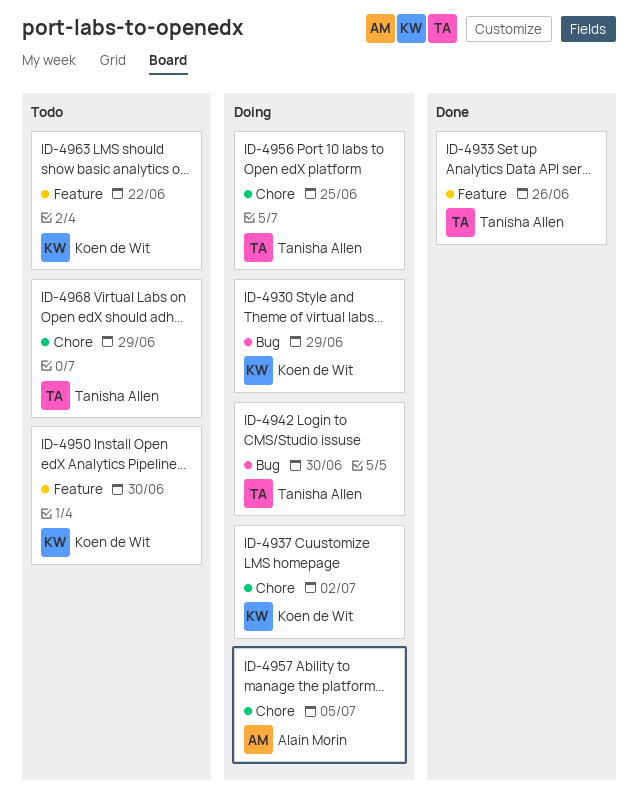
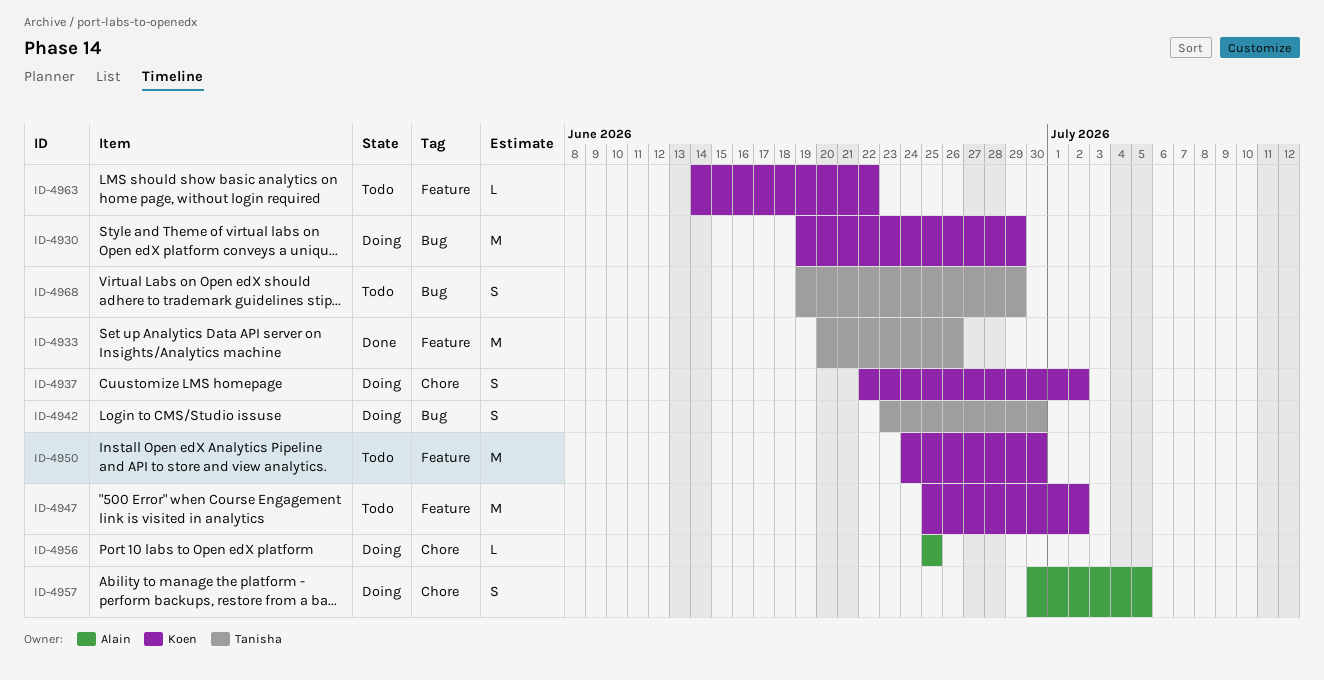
ID-4947: none -> present
ID-4956, owner: Tanisha Allen -> Alain Morin
ID-4968, label: Chore -> Bug

